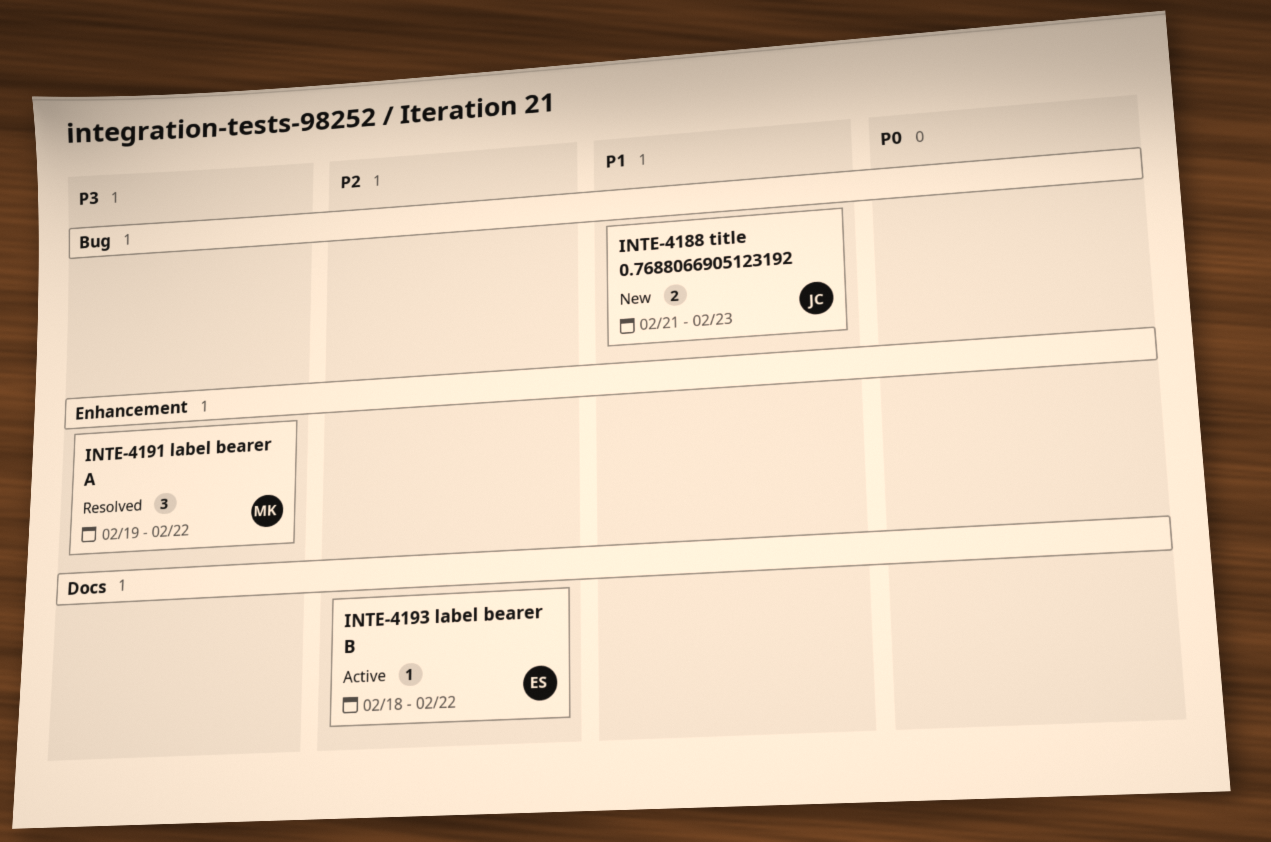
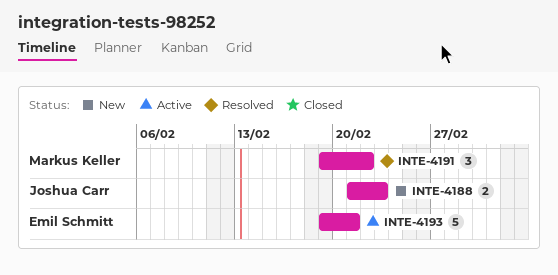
INTE-4193, estimate: 1 -> 5
INTE-4193, start: Feb 18 -> Feb 19
INTE-4193, due: Feb 22 -> Feb 21

